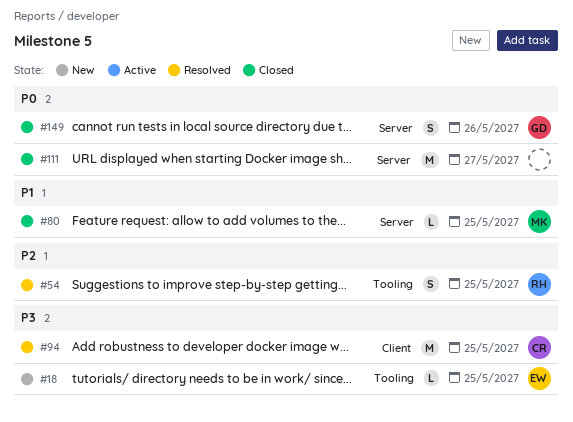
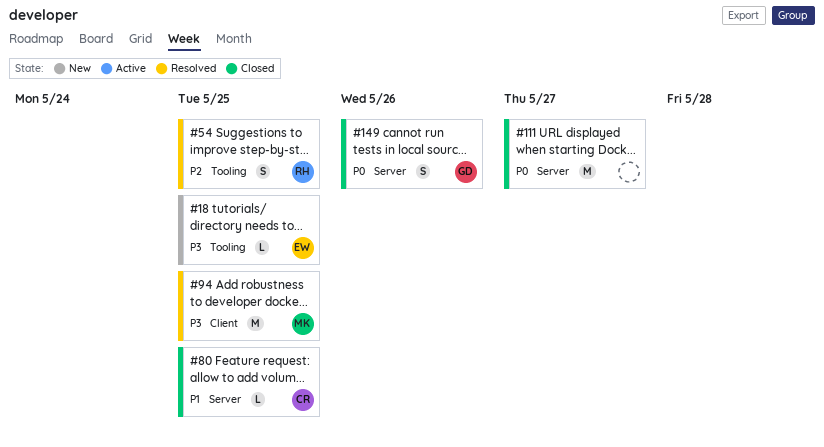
#80, owner: MK -> CR
#94, owner: CR -> MK

